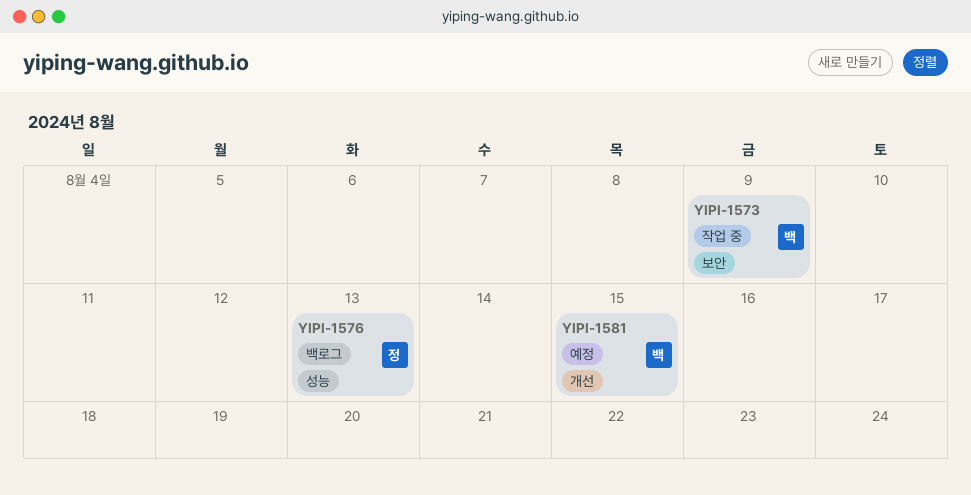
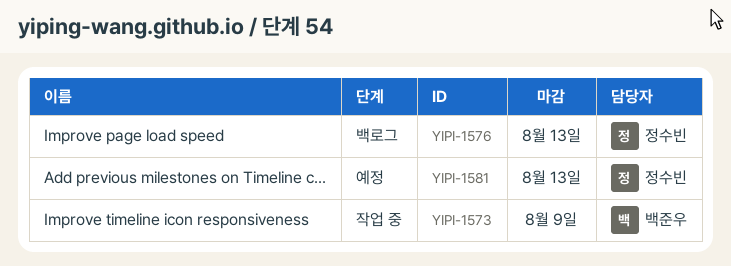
YIPI-1581, owner: 백준우 -> 정수빈
YIPI-1581, due: Aug 15 -> Aug 13

